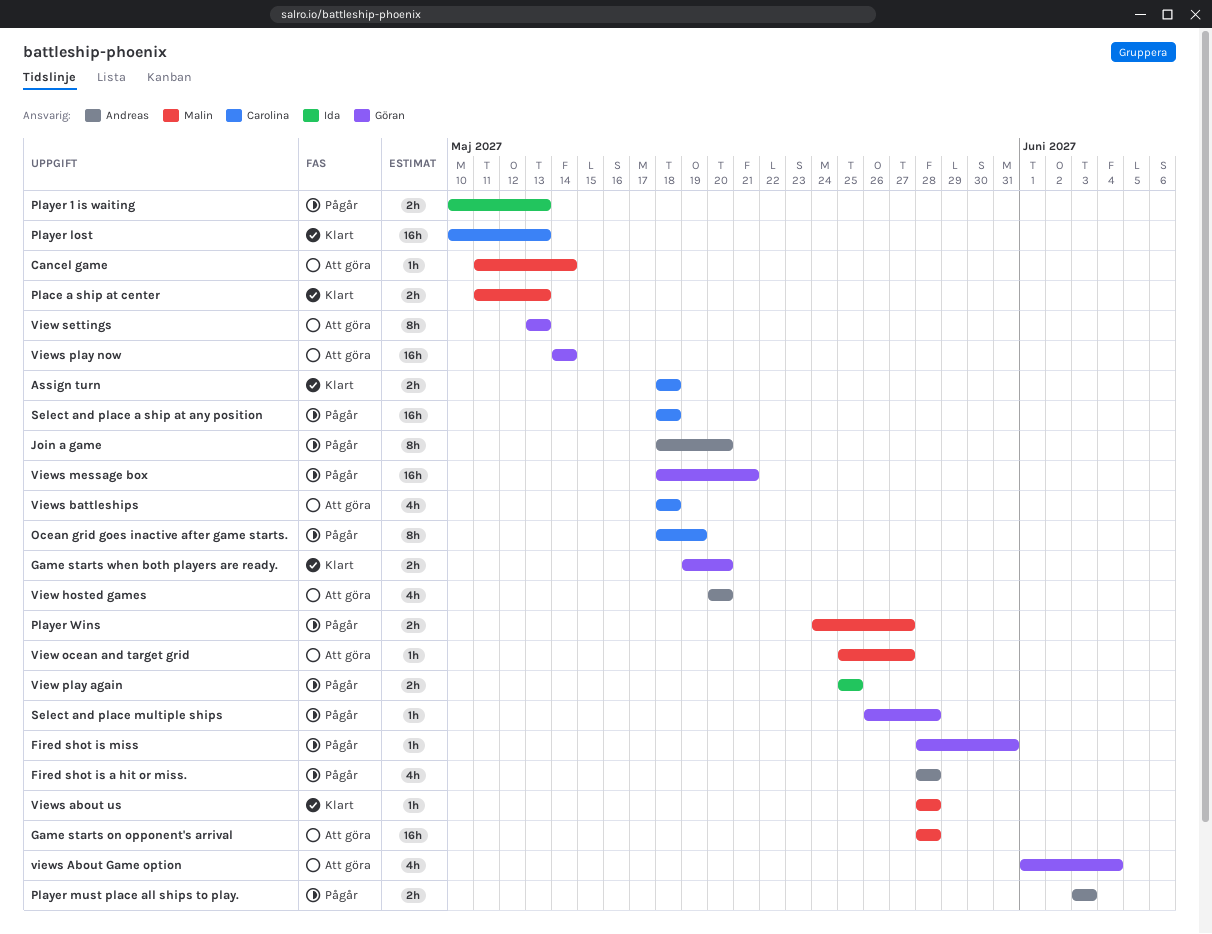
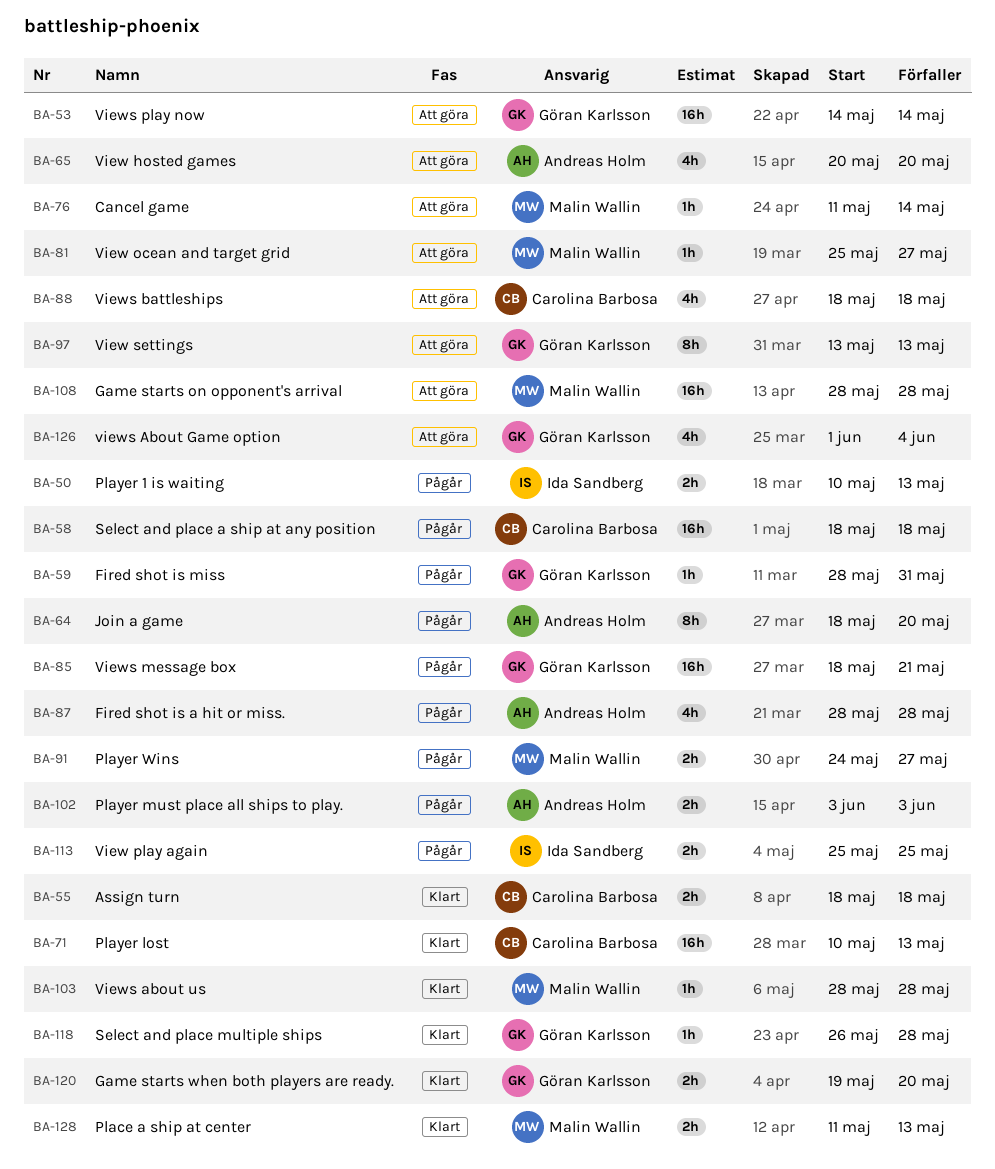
Ocean grid goes inactive after game starts.: present -> none
Select and place multiple ships, status: Pågår -> Klart

